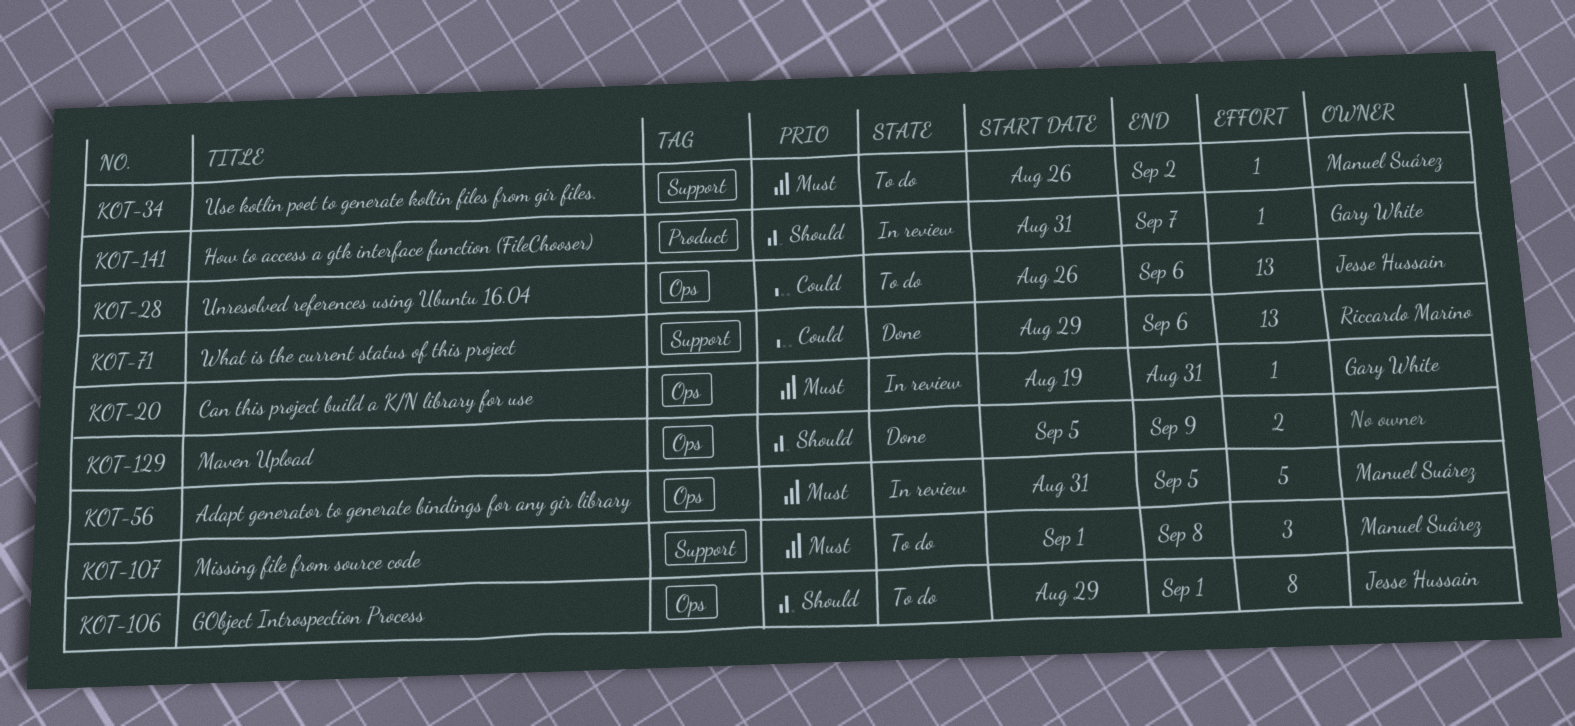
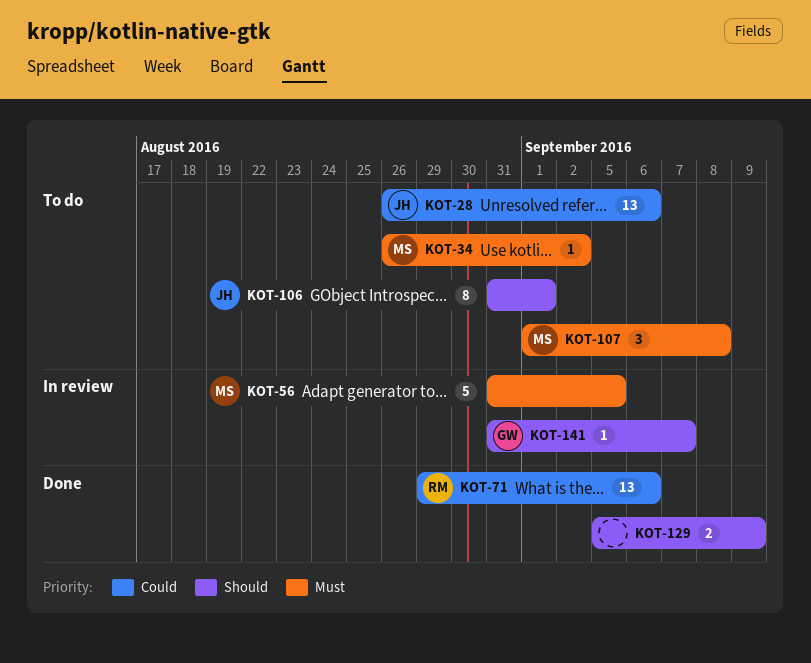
KOT-20: present -> none
KOT-106, start: Aug 29 -> Aug 31

